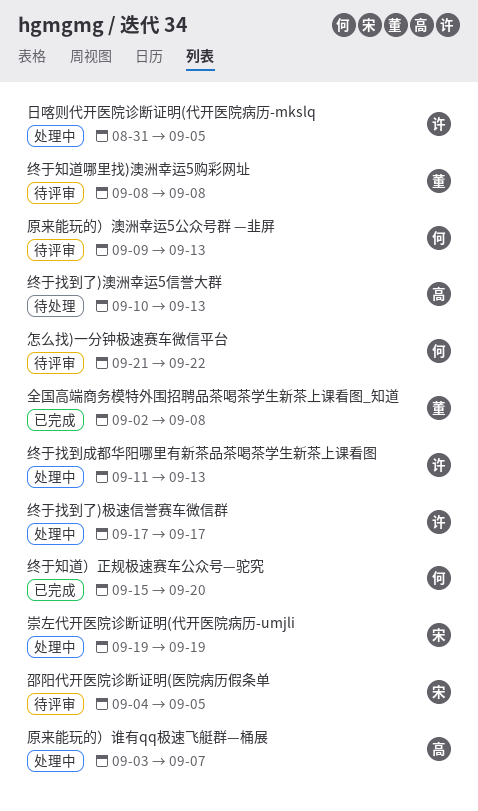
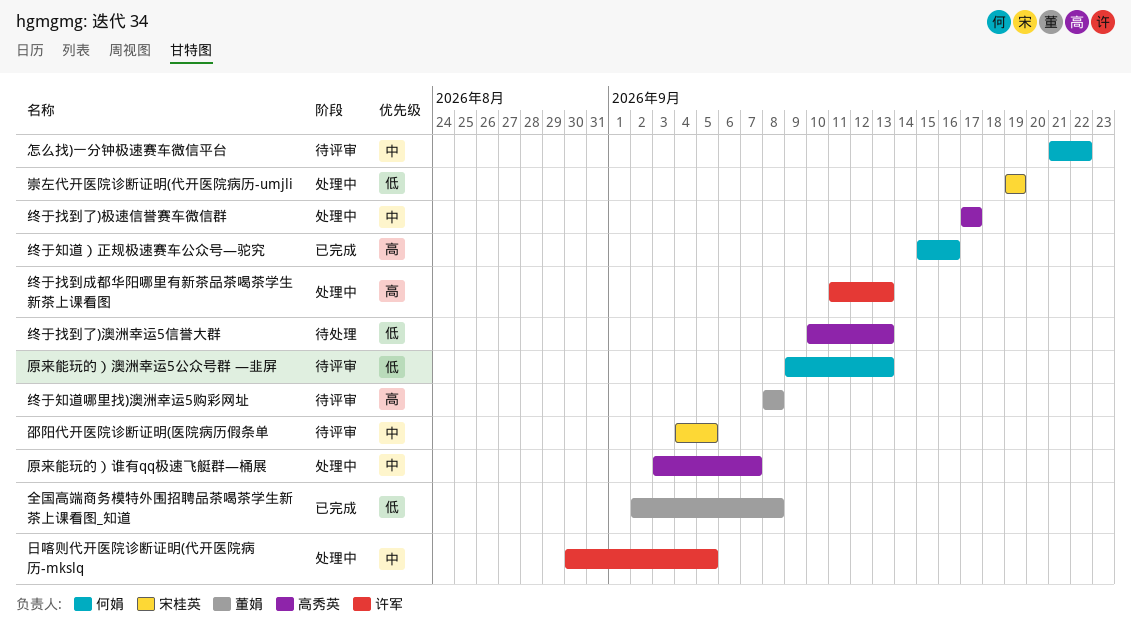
日喀则代开医院诊断证明(代开医院病历-mkslq, start: Aug 31 -> Aug 30
终于找到了)极速信誉赛车微信群, owner: 许军 -> 高秀英
终于知道）正规极速赛车公众号—驼究, due: Sep 20 -> Sep 16

